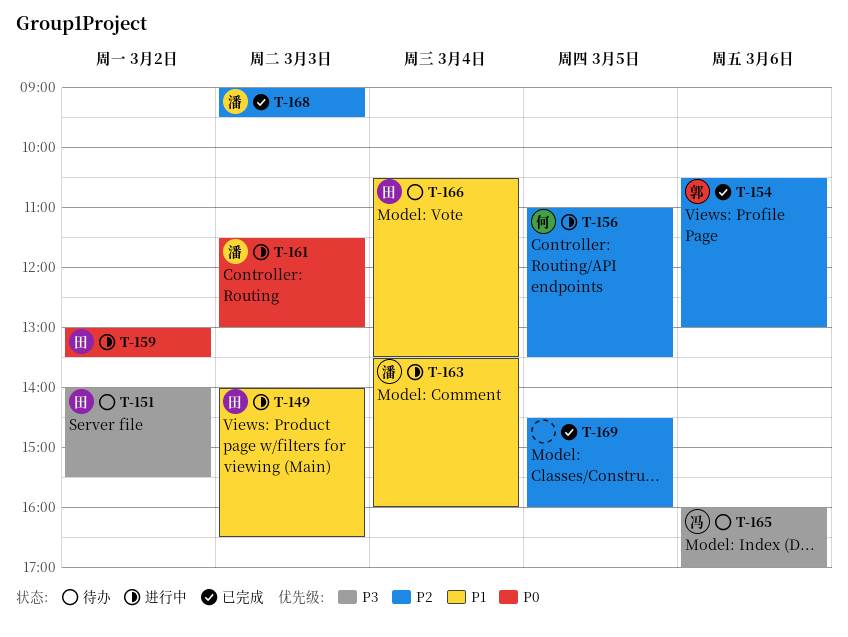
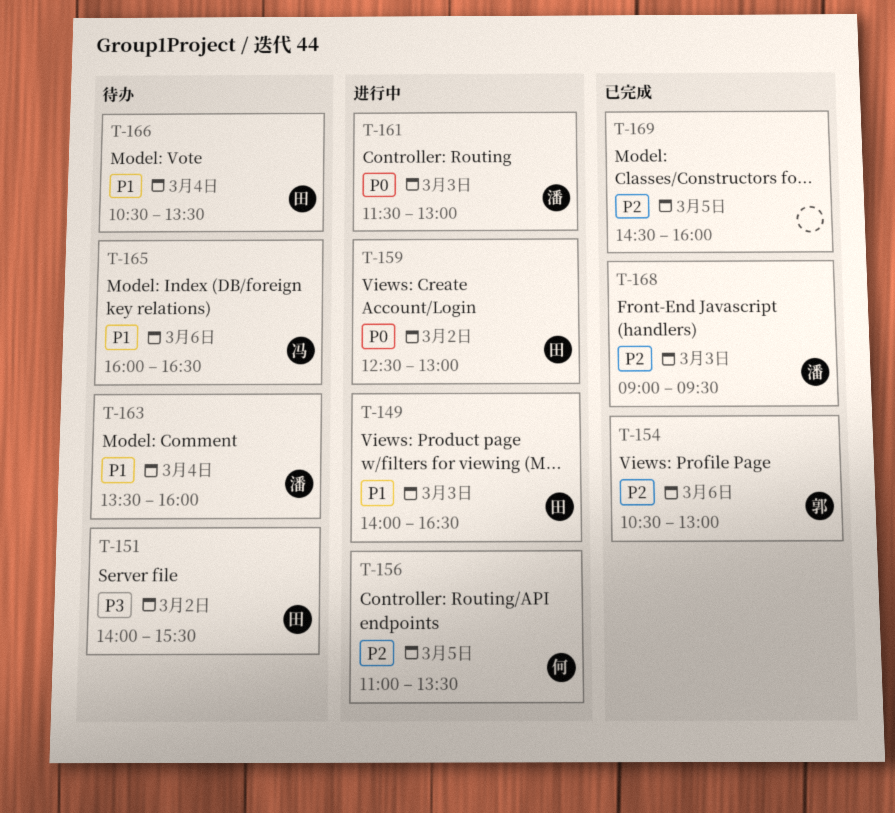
T-159, begins: 13:00 -> 12:30
T-159, ends: 13:30 -> 13:00
T-163, status: 进行中 -> 待办
T-165, priority: P3 -> P1
T-165, ends: 17:00 -> 16:30

